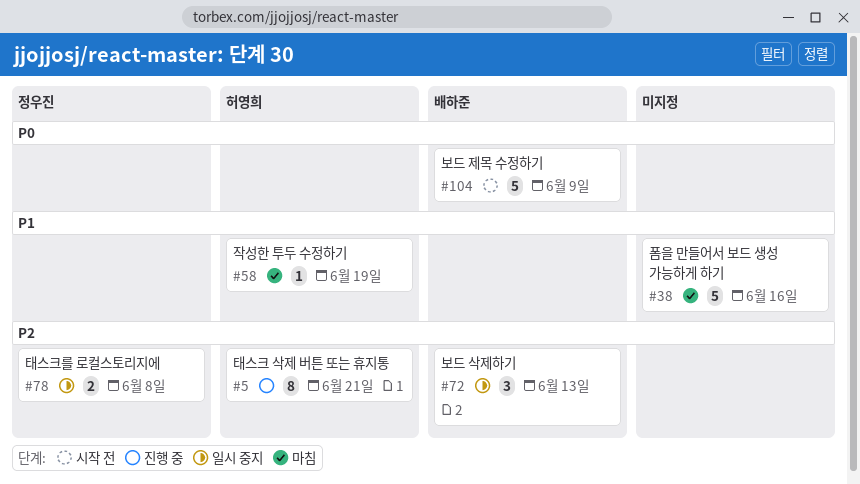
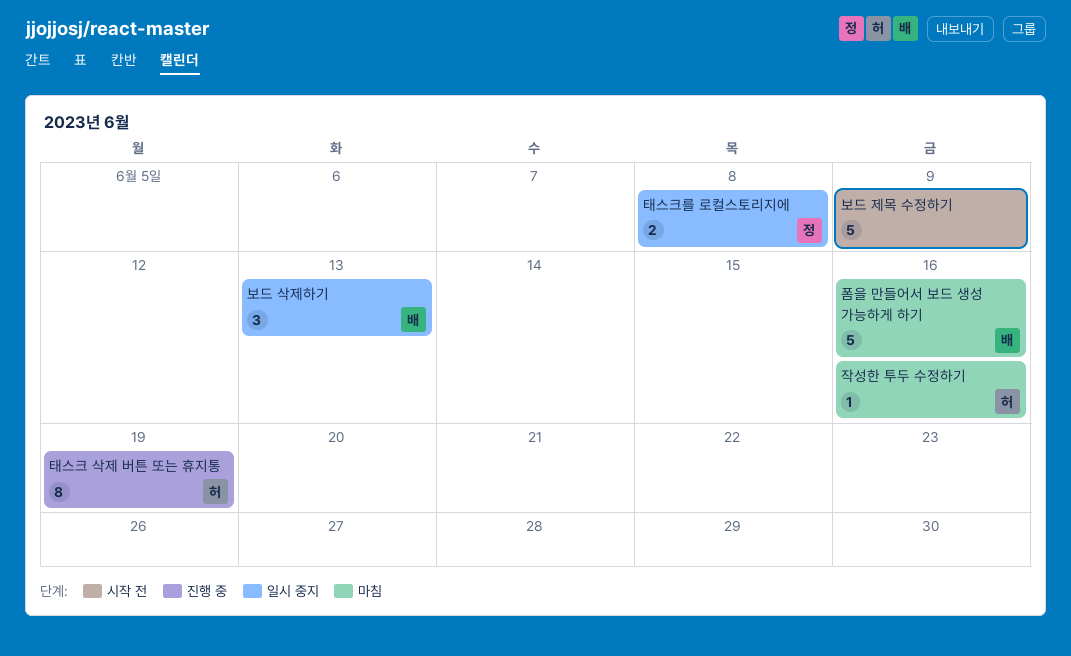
보드 제목 수정하기, owner: 배하준 -> none
작성한 투두 수정하기, due: Jun 19 -> Jun 16
태스크 삭제 버튼 또는 휴지통, due: Jun 21 -> Jun 19
폼을 만들어서 보드 생성 가능하게 하기, owner: none -> 배하준

